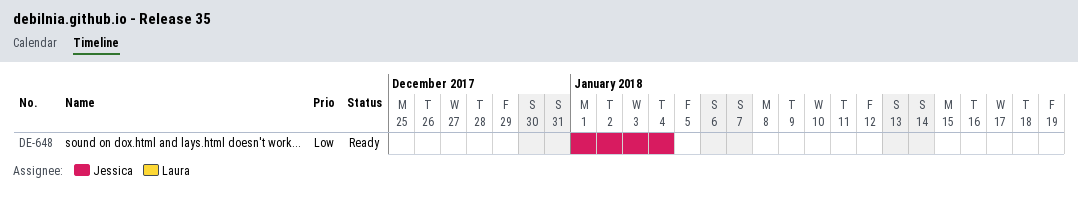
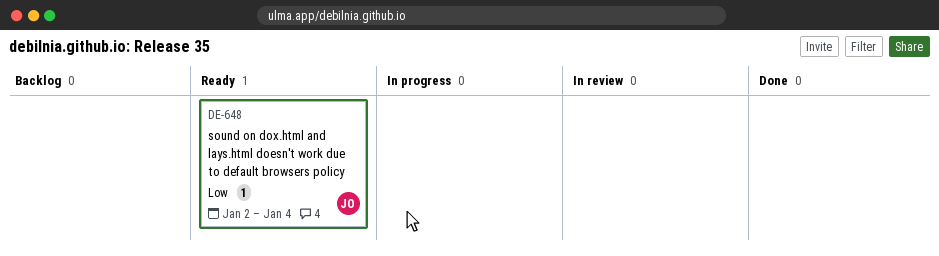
DE-648, start: Jan 1 -> Jan 2

